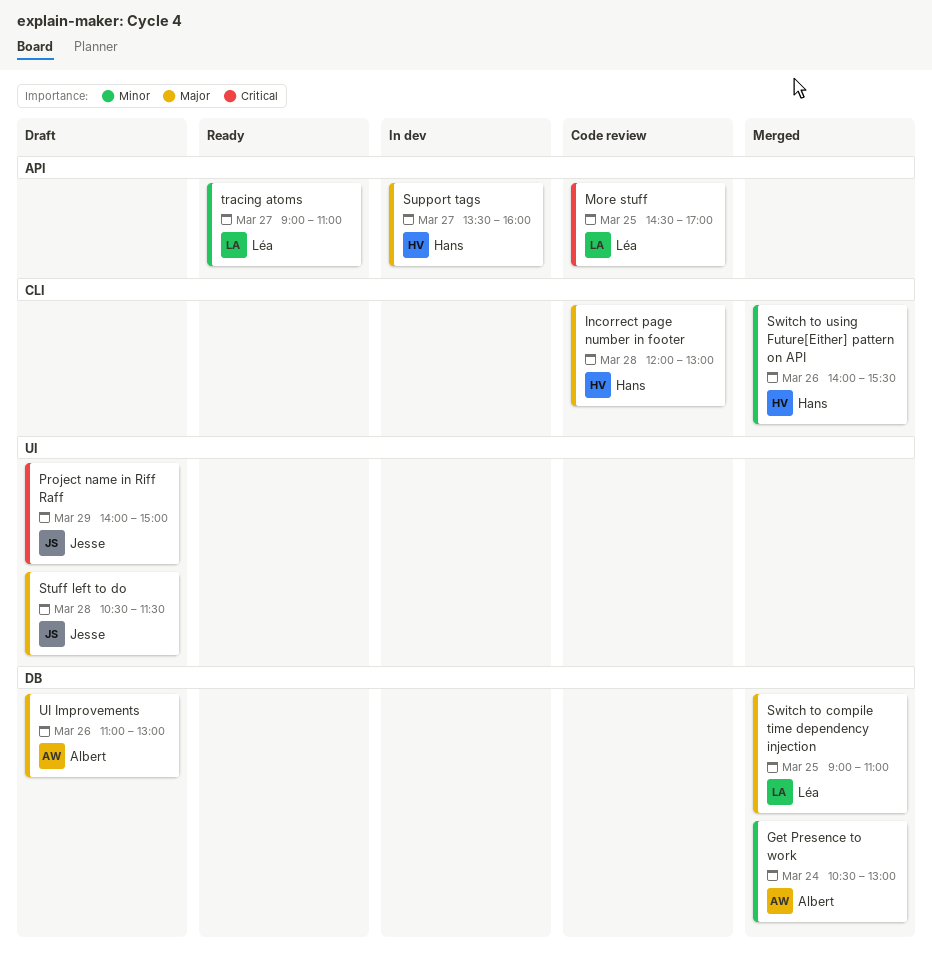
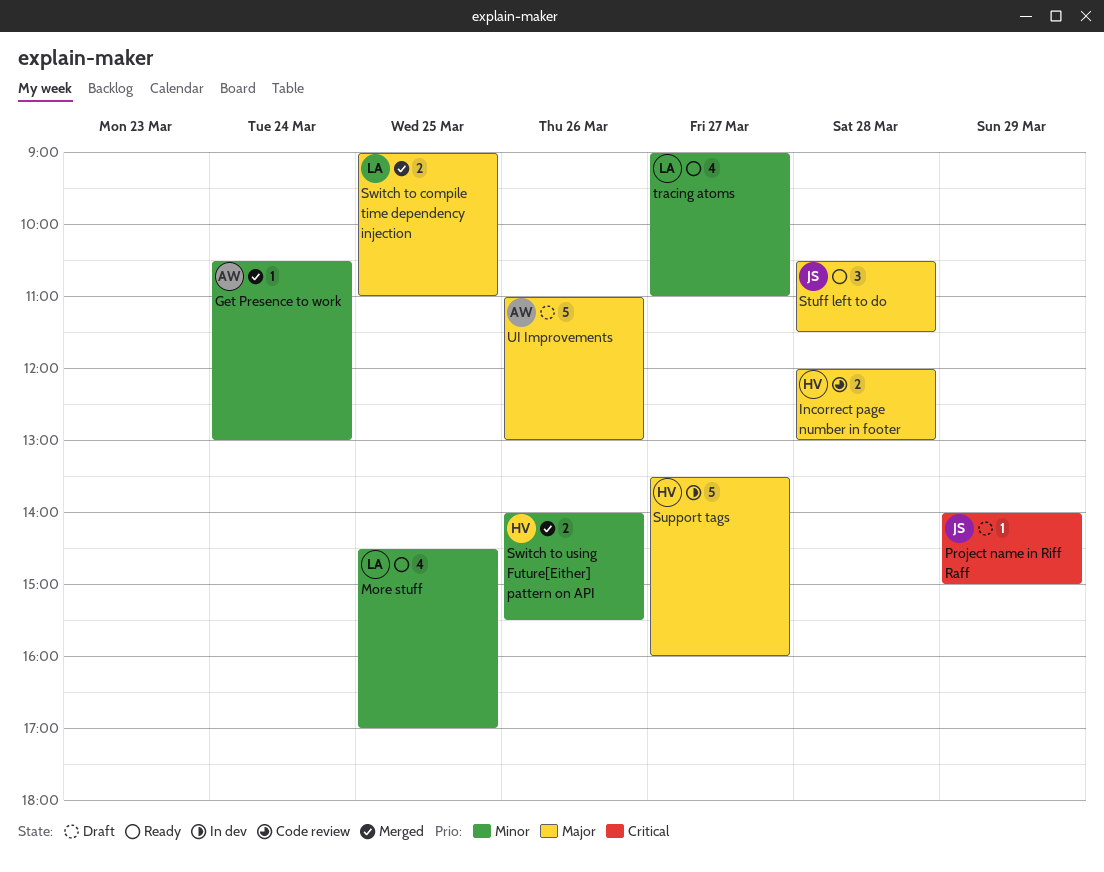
More stuff, status: Code review -> Ready
More stuff, priority: Critical -> Minor
Stuff left to do, status: Draft -> Ready

